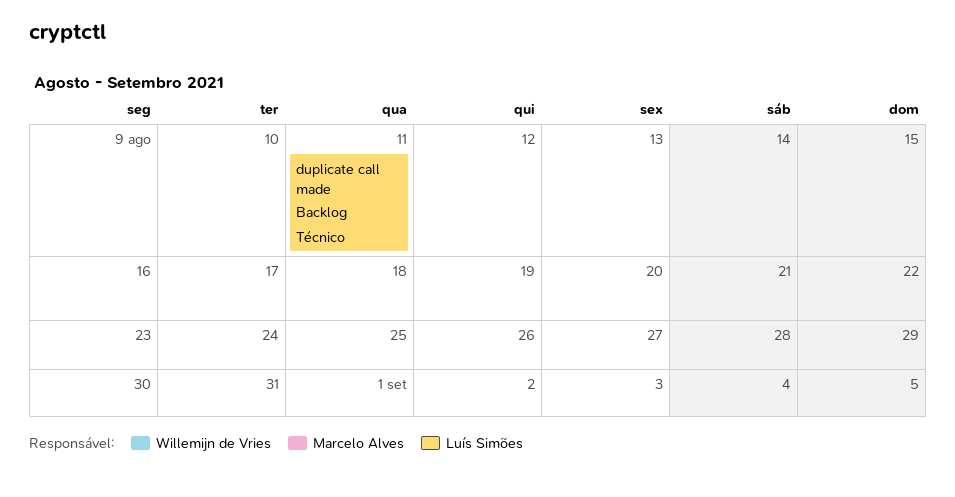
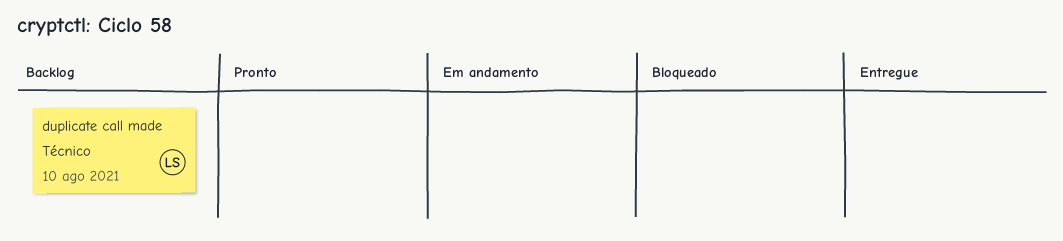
duplicate call made, due: Aug 11 -> Aug 10

